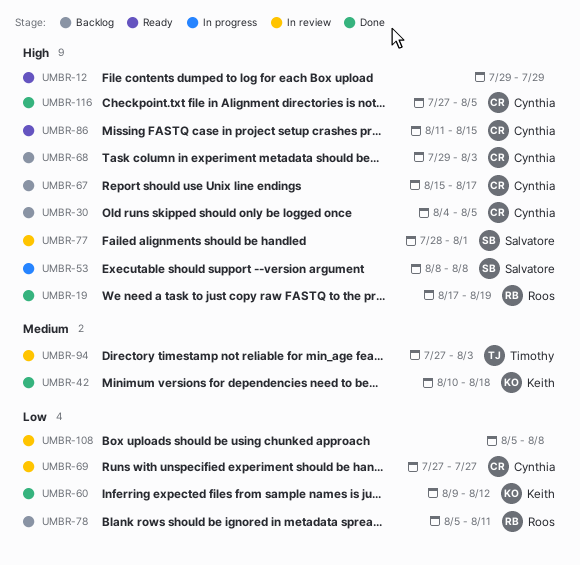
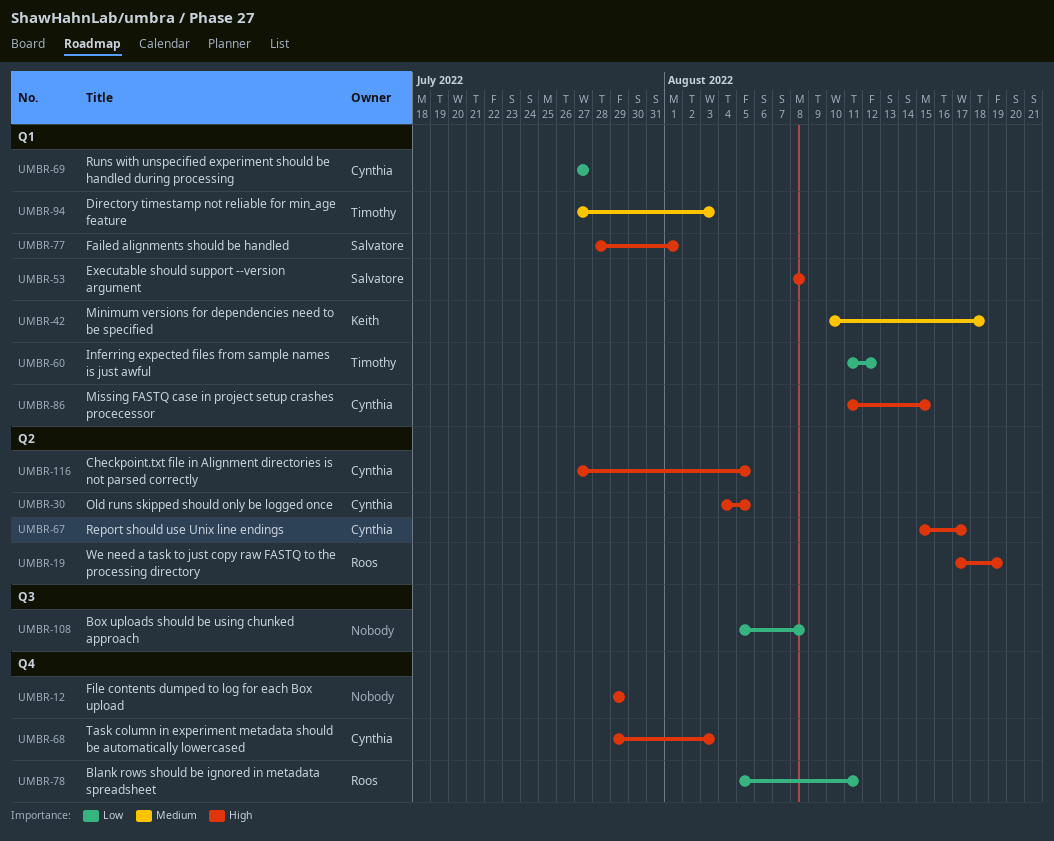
UMBR-60, owner: Keith -> Timothy
UMBR-60, start: Aug 9 -> Aug 11

